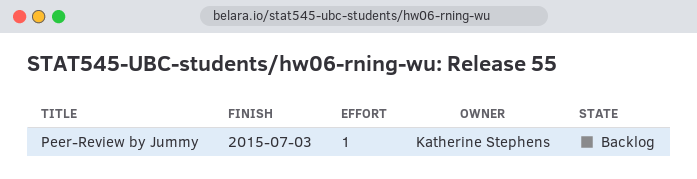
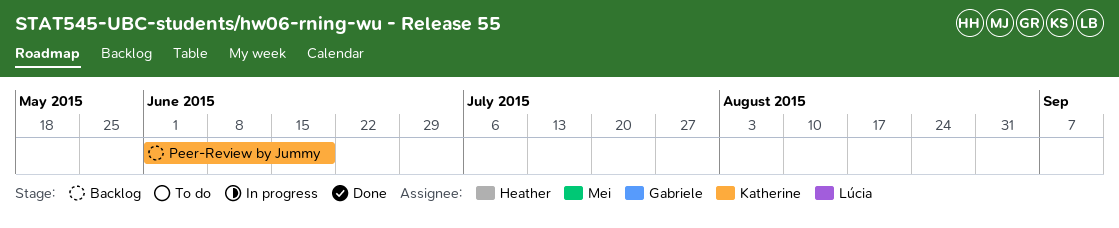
Peer-Review by Jummy, due: Jul 3 -> Jun 19

